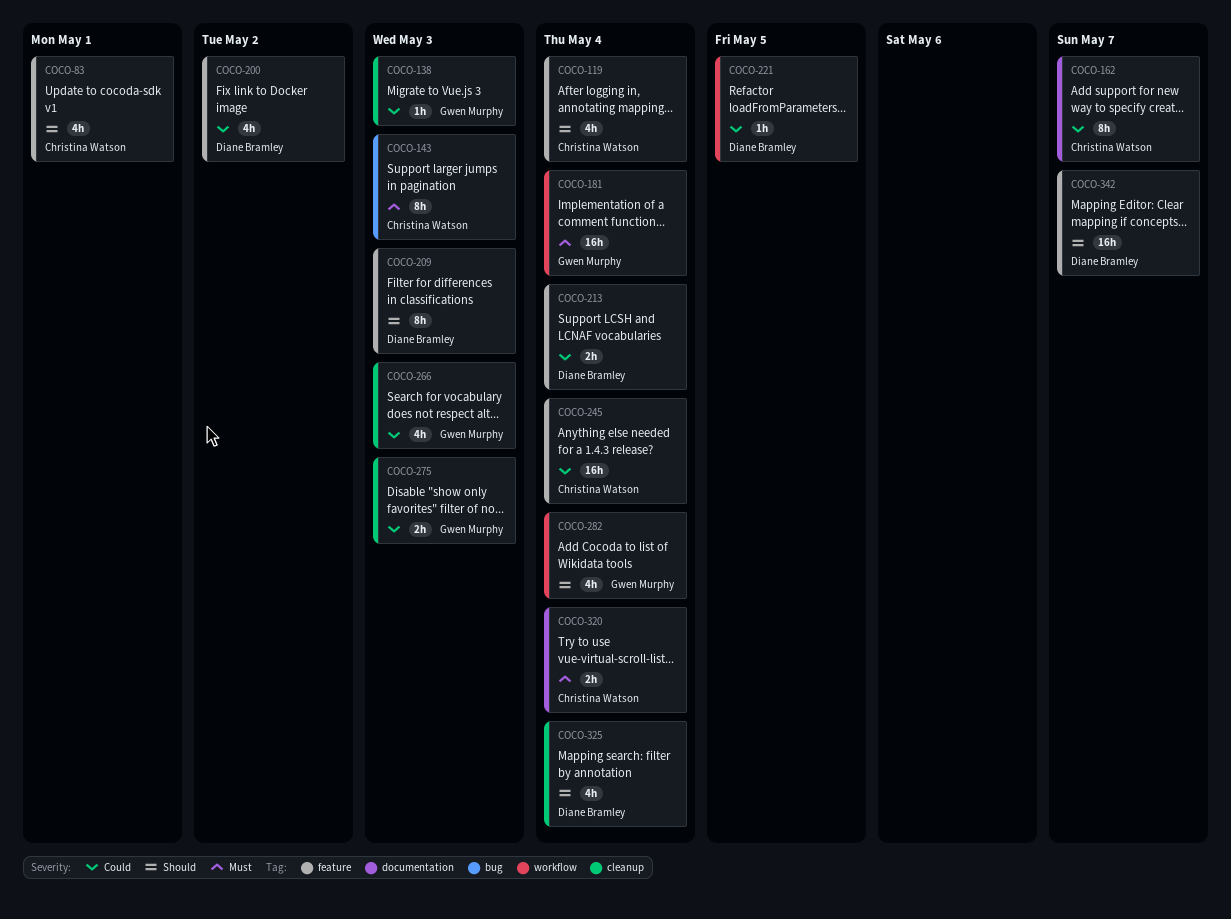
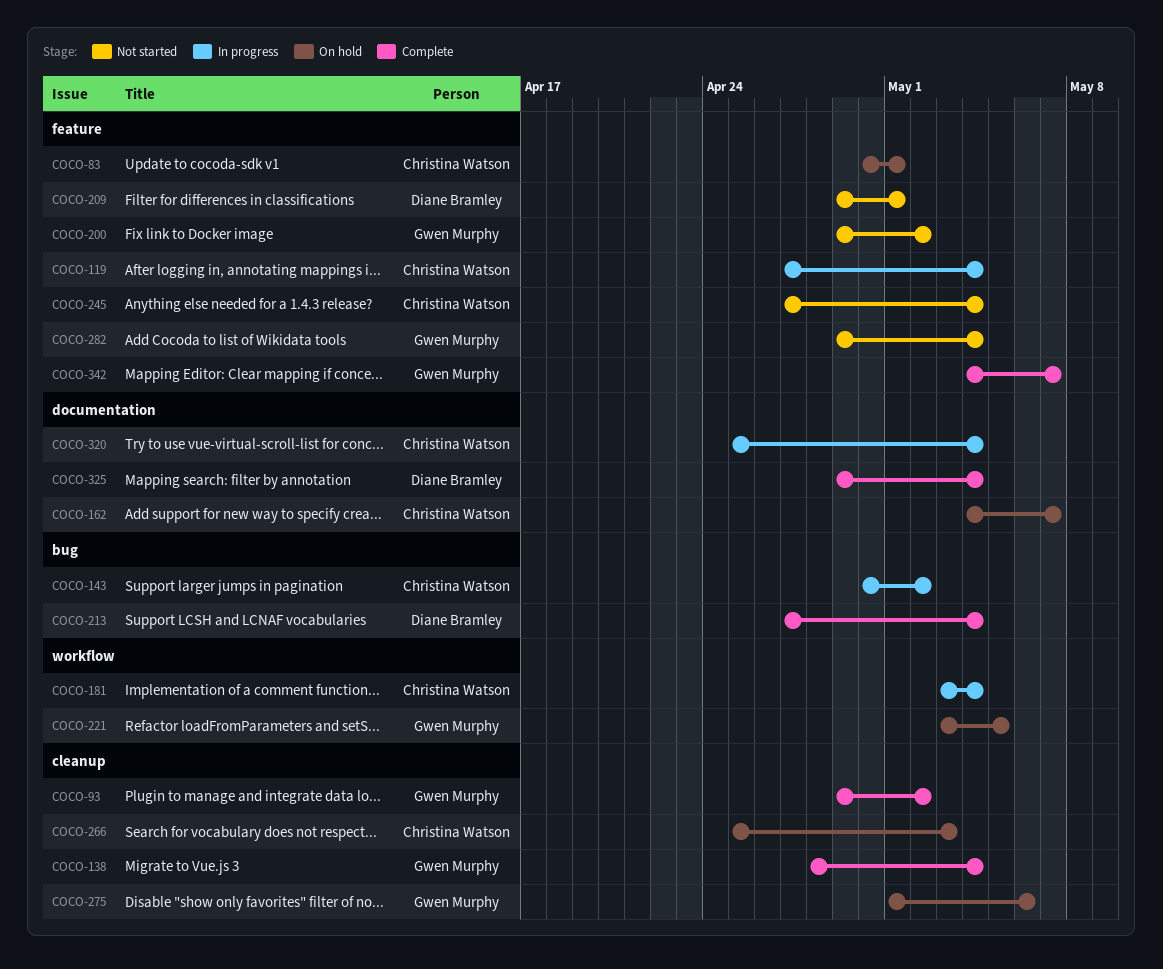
COCO-93: none -> present
COCO-138, due: May 3 -> May 4
COCO-143, due: May 3 -> May 2
COCO-181, owner: Gwen Murphy -> Christina Watson
COCO-200, owner: Diane Bramley -> Gwen Murphy
COCO-209, due: May 3 -> May 1
COCO-213, label: feature -> bug
COCO-221, owner: Diane Bramley -> Gwen Murphy
COCO-266, owner: Gwen Murphy -> Christina Watson
COCO-275, due: May 3 -> May 6
COCO-282, label: workflow -> feature
COCO-325, label: cleanup -> documentation
COCO-342, owner: Diane Bramley -> Gwen Murphy

